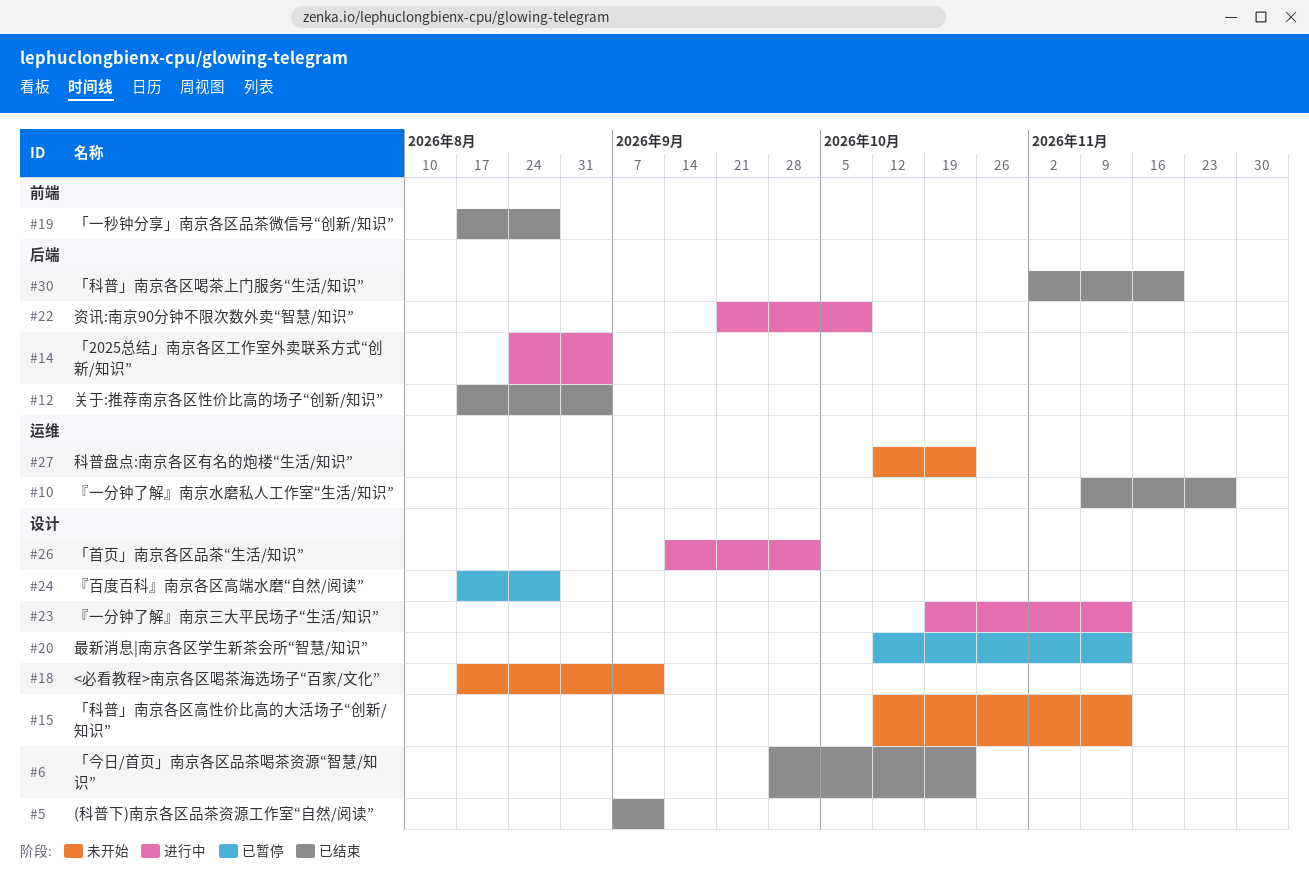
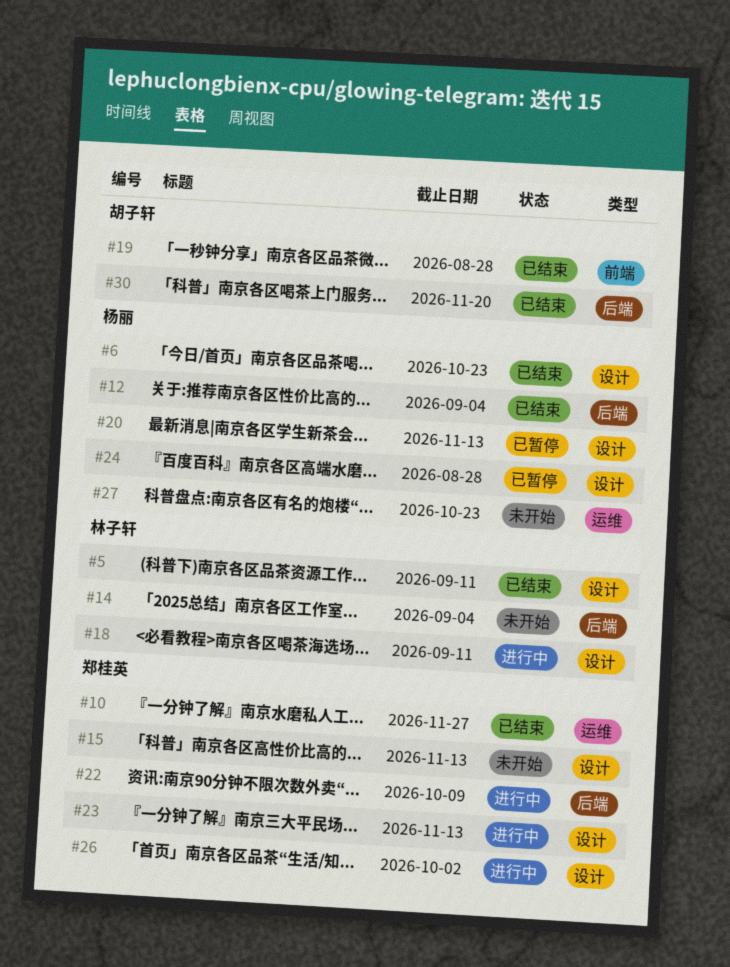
#14, status: 进行中 -> 未开始
#18, status: 未开始 -> 进行中

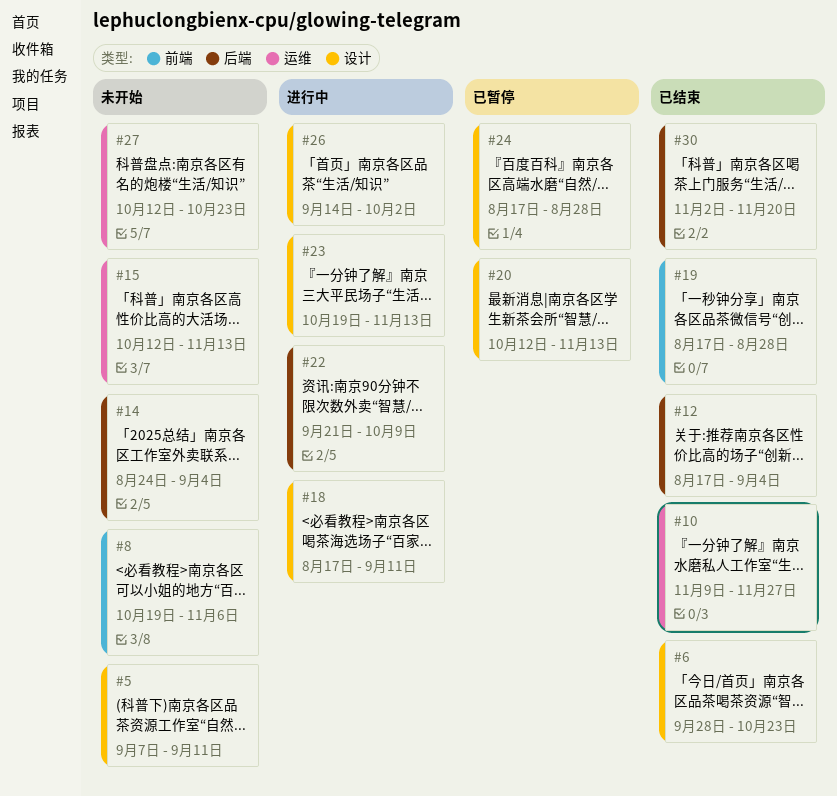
#5, status: 已结束 -> 未开始
#8: none -> present
#15, label: 设计 -> 运维

